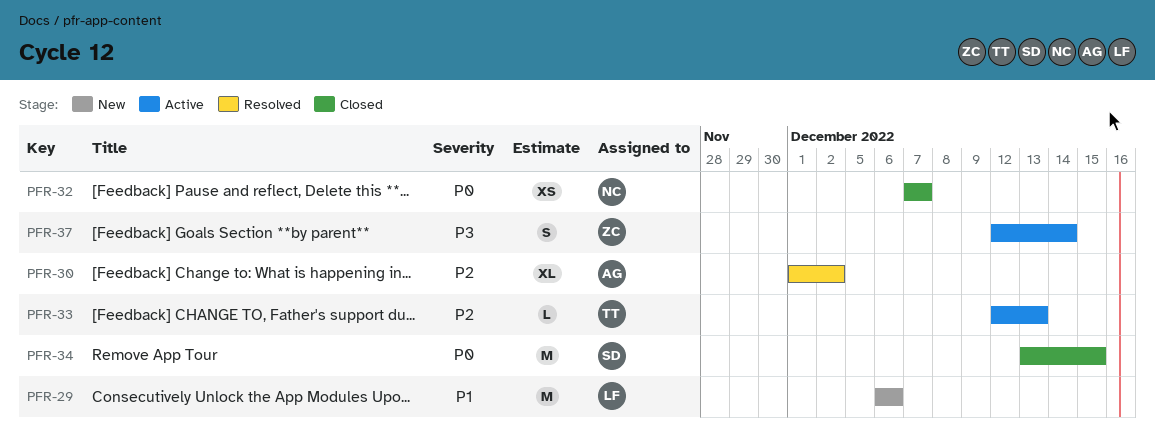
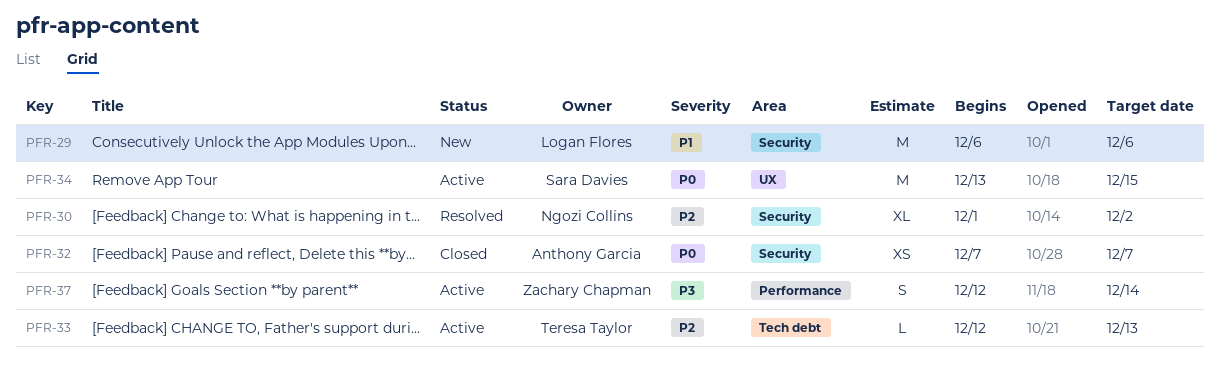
PFR-30, owner: Anthony Garcia -> Ngozi Collins
PFR-32, owner: Ngozi Collins -> Anthony Garcia
PFR-34, status: Closed -> Active

